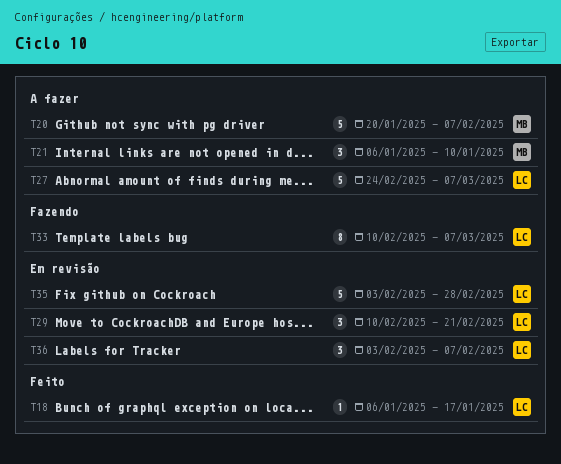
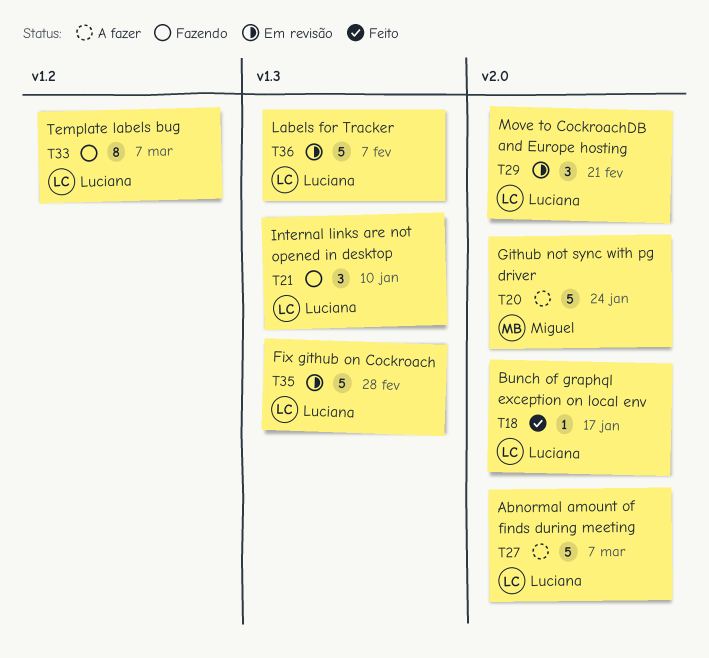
T20, due: Feb 7 -> Jan 24
T21, status: A fazer -> Fazendo
T21, owner: Miguel -> Luciana
T36, estimate: 3 -> 5

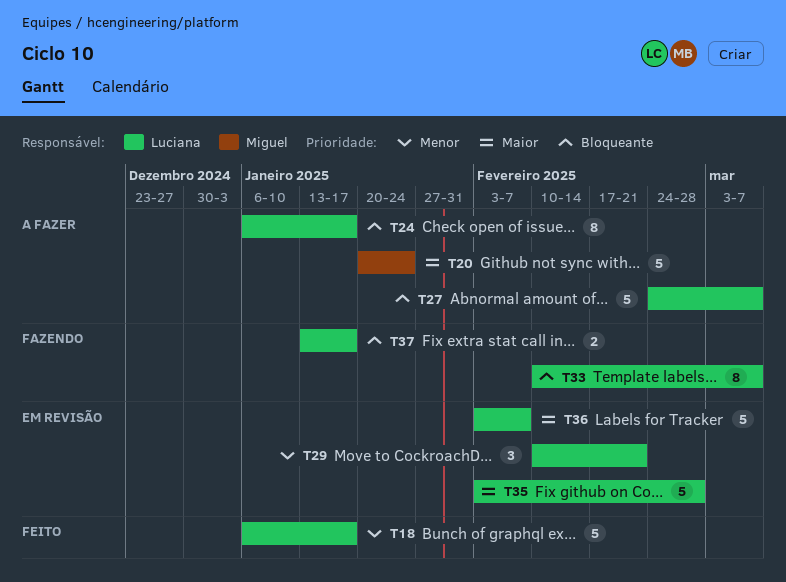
T18, estimate: 1 -> 5
T21: present -> none
T24: none -> present
T37: none -> present

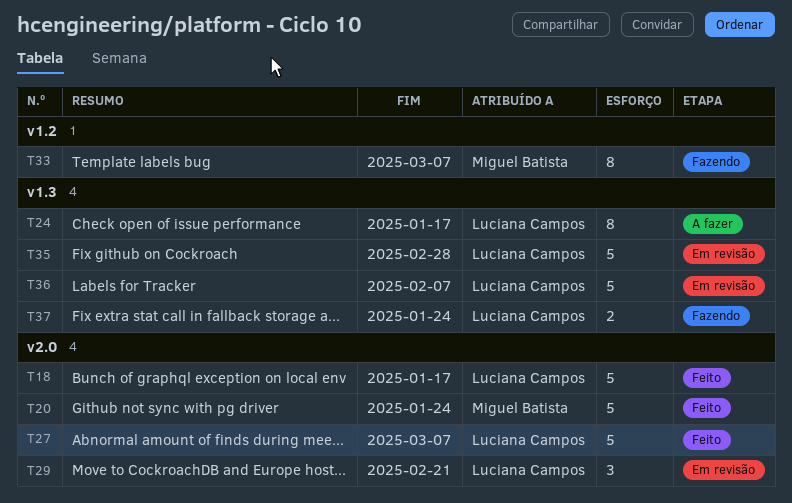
T20, status: A fazer -> Feito
T27, status: A fazer -> Feito
T33, owner: Luciana Campos -> Miguel Batista
T37, due: Jan 17 -> Jan 24

